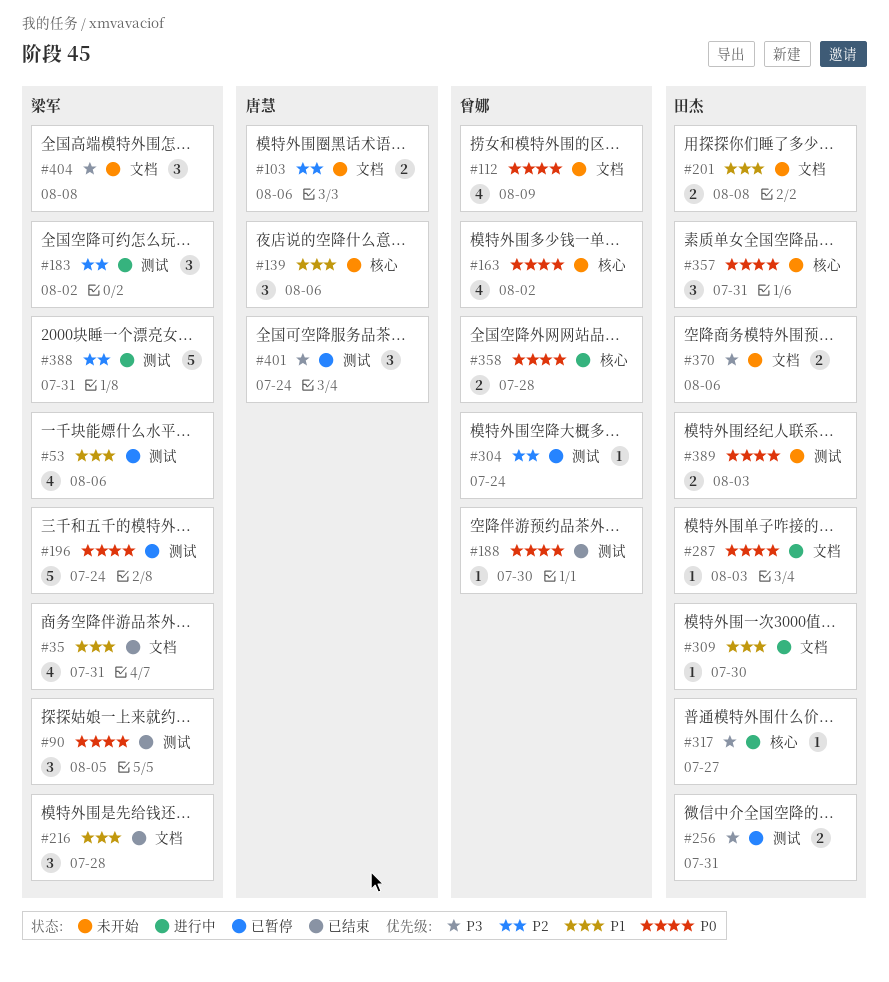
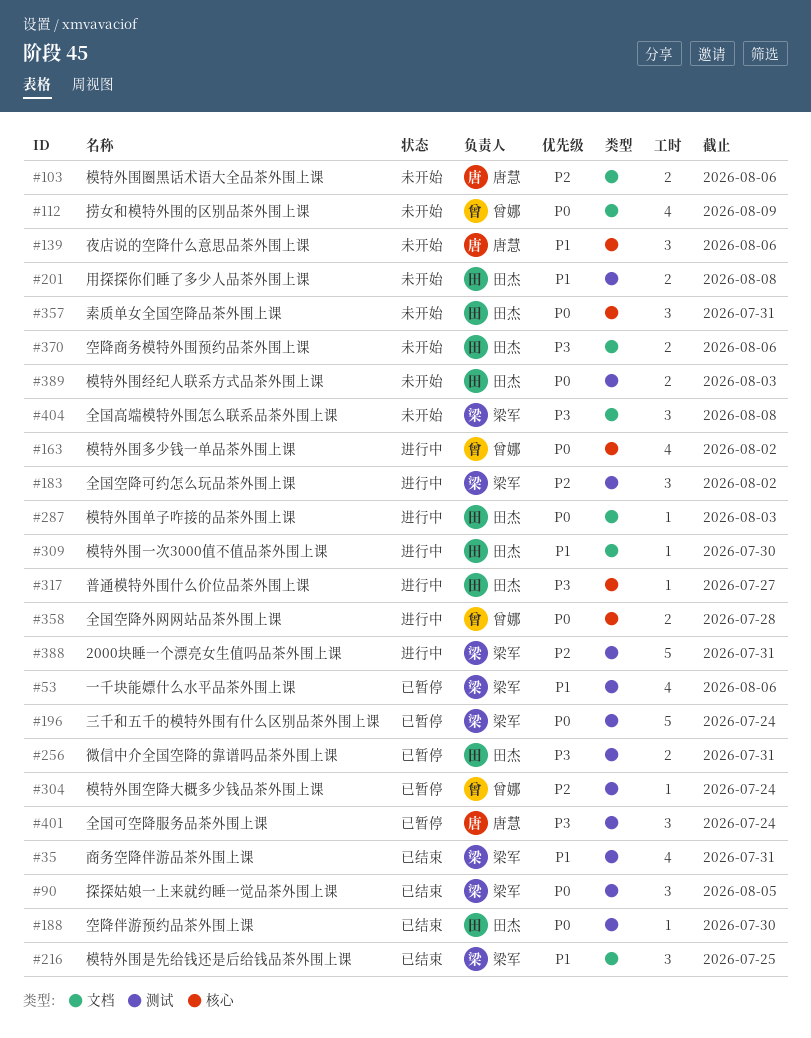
#35, label: 文档 -> 测试
#163, status: 未开始 -> 进行中
#188, owner: 曾娜 -> 田杰
#201, label: 文档 -> 测试
#216, due: Jul 28 -> Jul 25

